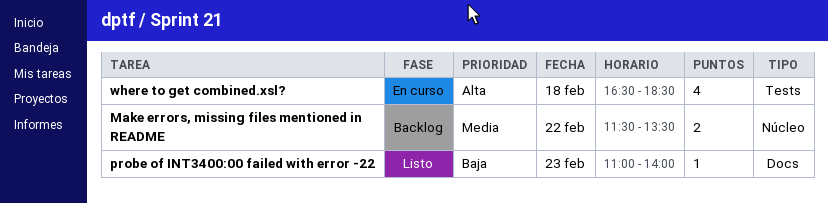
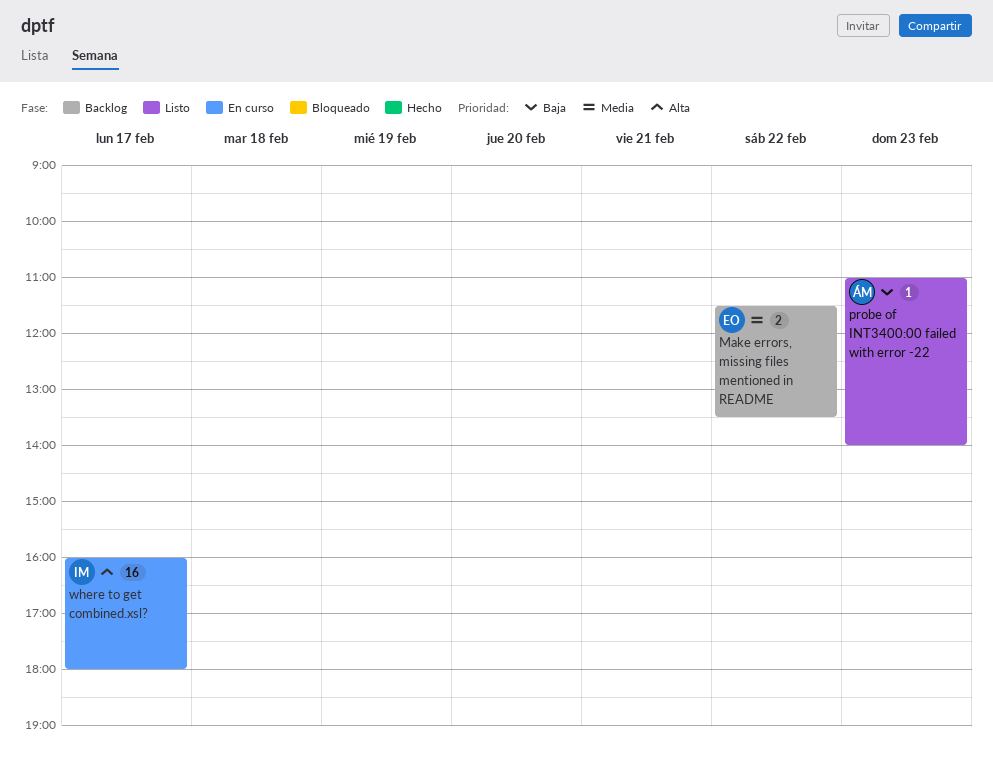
where to get combined.xsl?, estimate: 4 -> 16
where to get combined.xsl?, day: Feb 18 -> Feb 17
where to get combined.xsl?, begins: 16:30 -> 16:00
where to get combined.xsl?, ends: 18:30 -> 18:00

